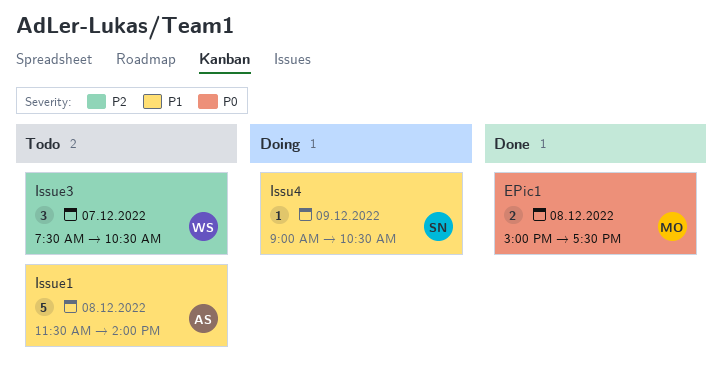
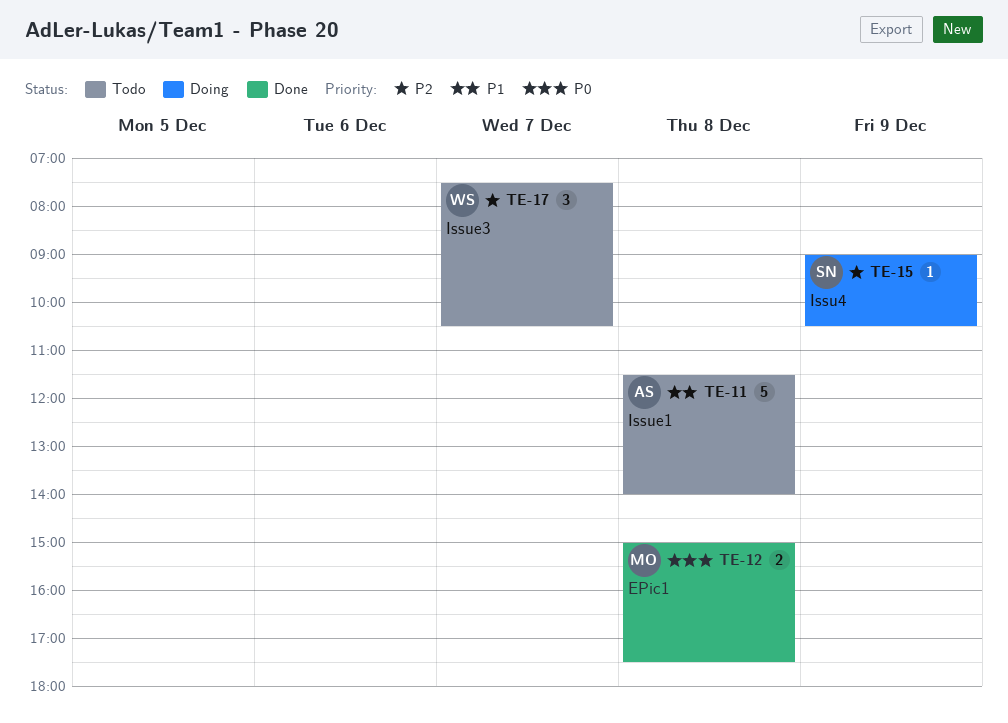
Issu4, priority: P1 -> P2

